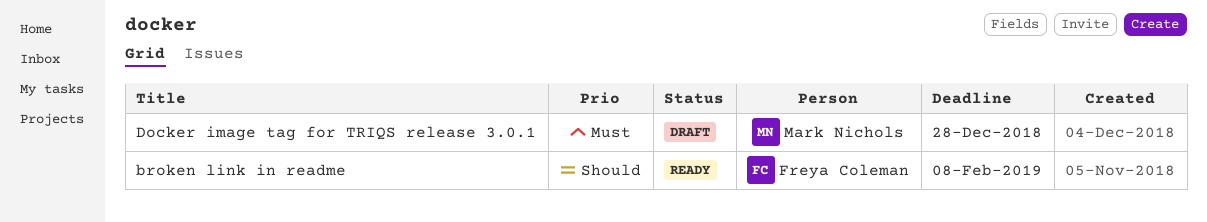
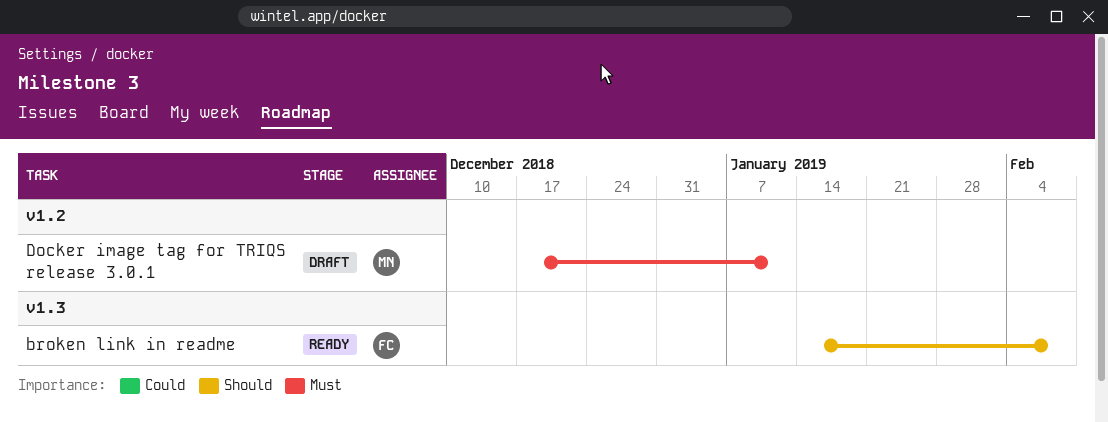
Docker image tag for TRIQS release 3.0.1, due: Dec 28 -> Jan 11

